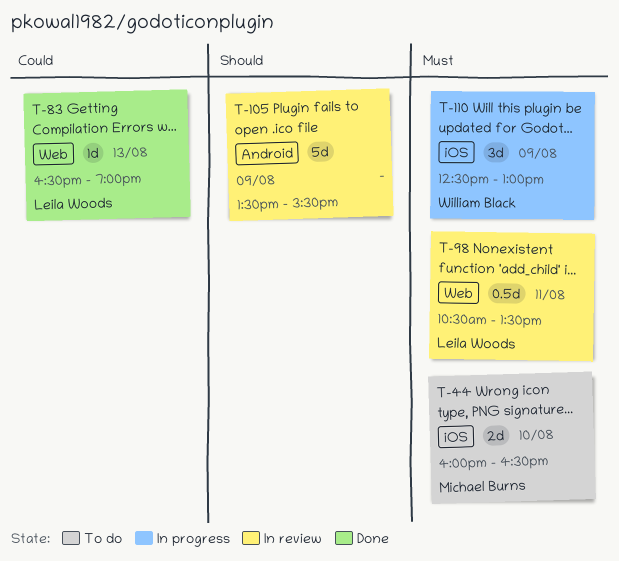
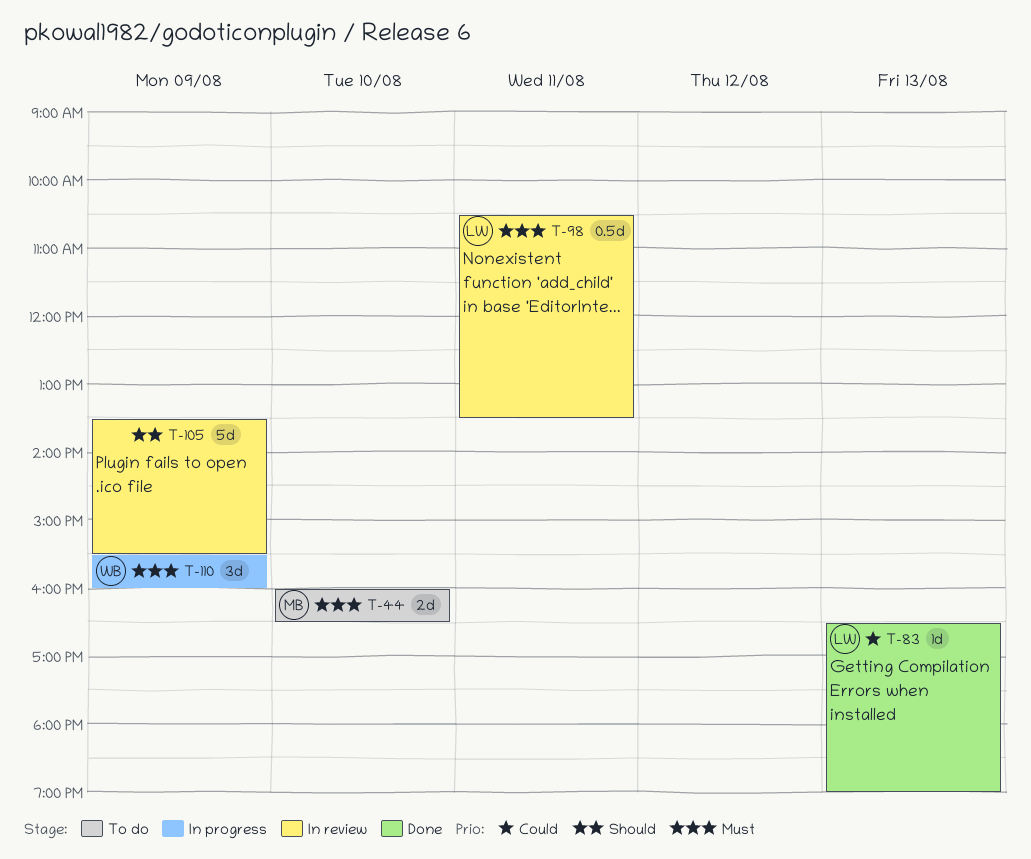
T-110, begins: 12:30 -> 15:30
T-110, ends: 13:00 -> 16:00

